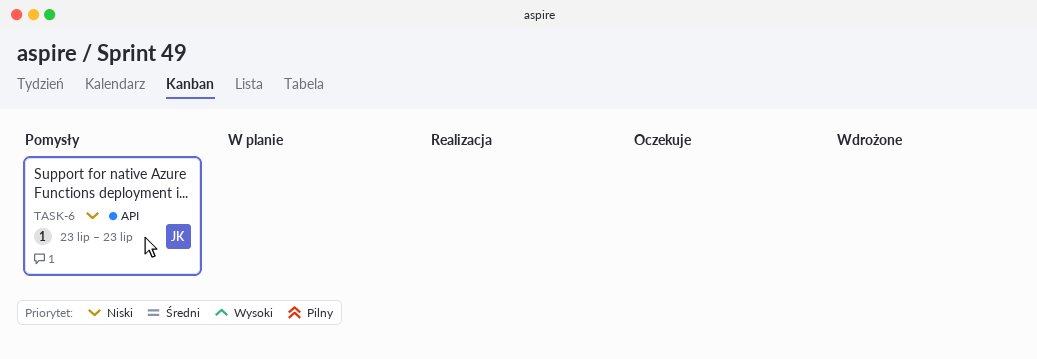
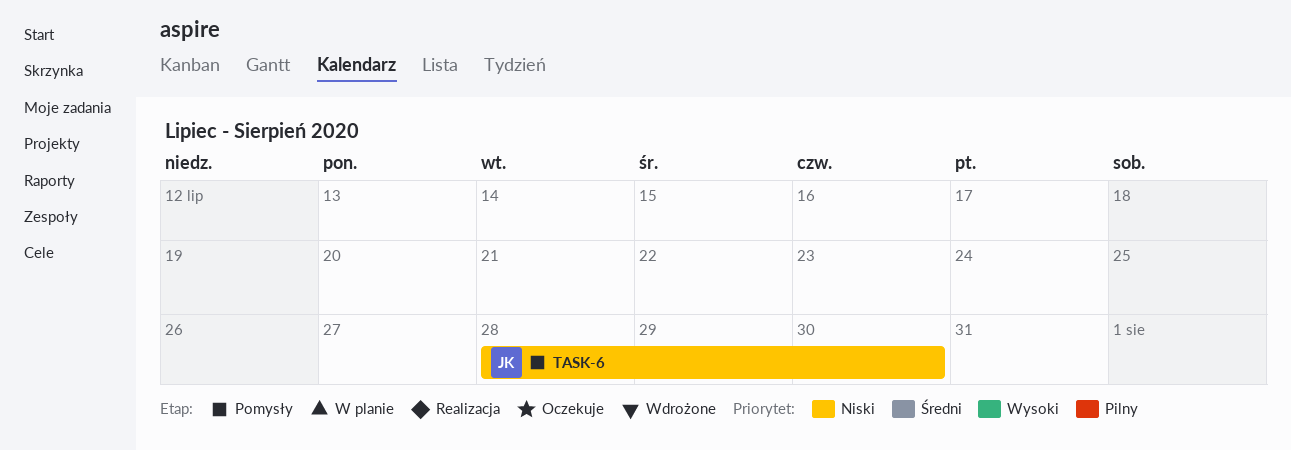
TASK-6, start: Jul 23 -> Jul 28
TASK-6, due: Jul 23 -> Jul 30

